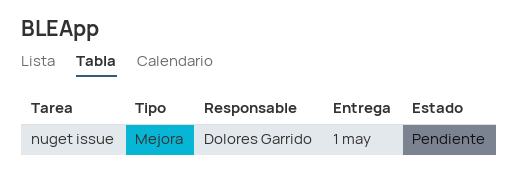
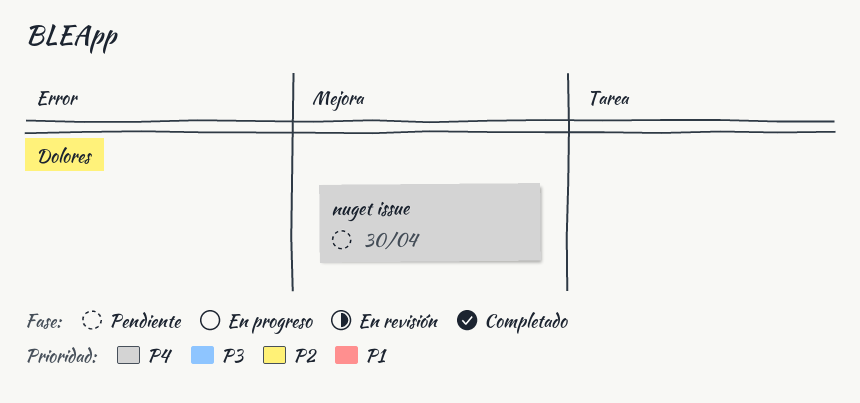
nuget issue, due: May 1 -> Apr 30

